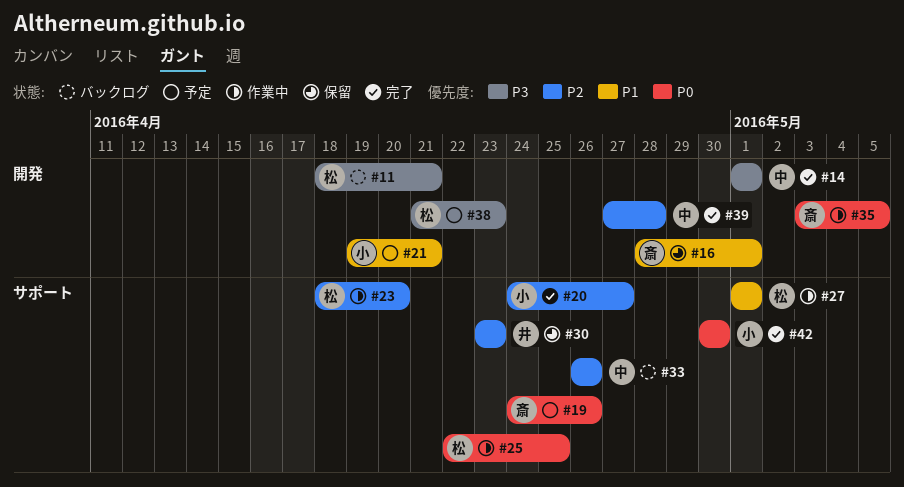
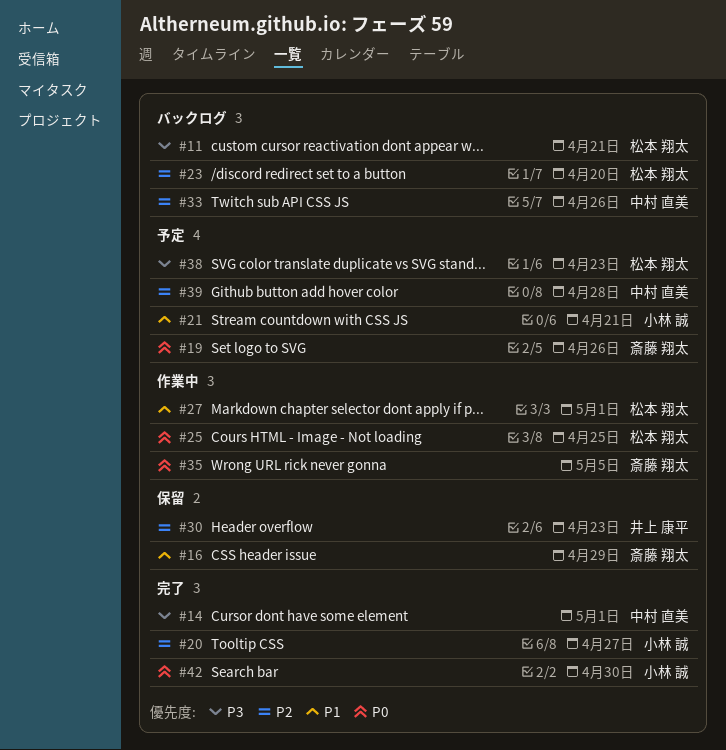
#16, due: May 1 -> Apr 29
#23, status: 作業中 -> バックログ
#39, status: 完了 -> 予定

